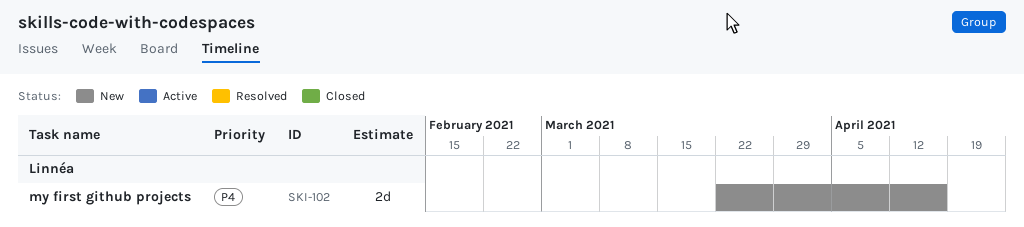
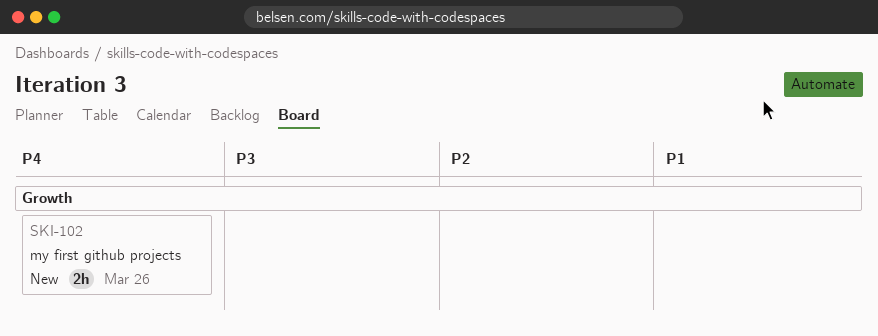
SKI-102, estimate: 2d -> 2h
SKI-102, due: Apr 16 -> Mar 26

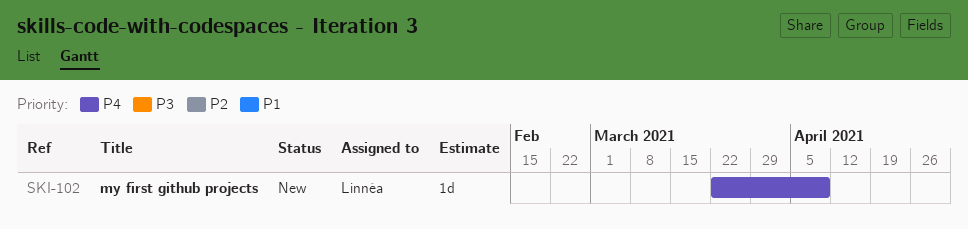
SKI-102, estimate: 2h -> 1d
SKI-102, due: Mar 26 -> Apr 9

